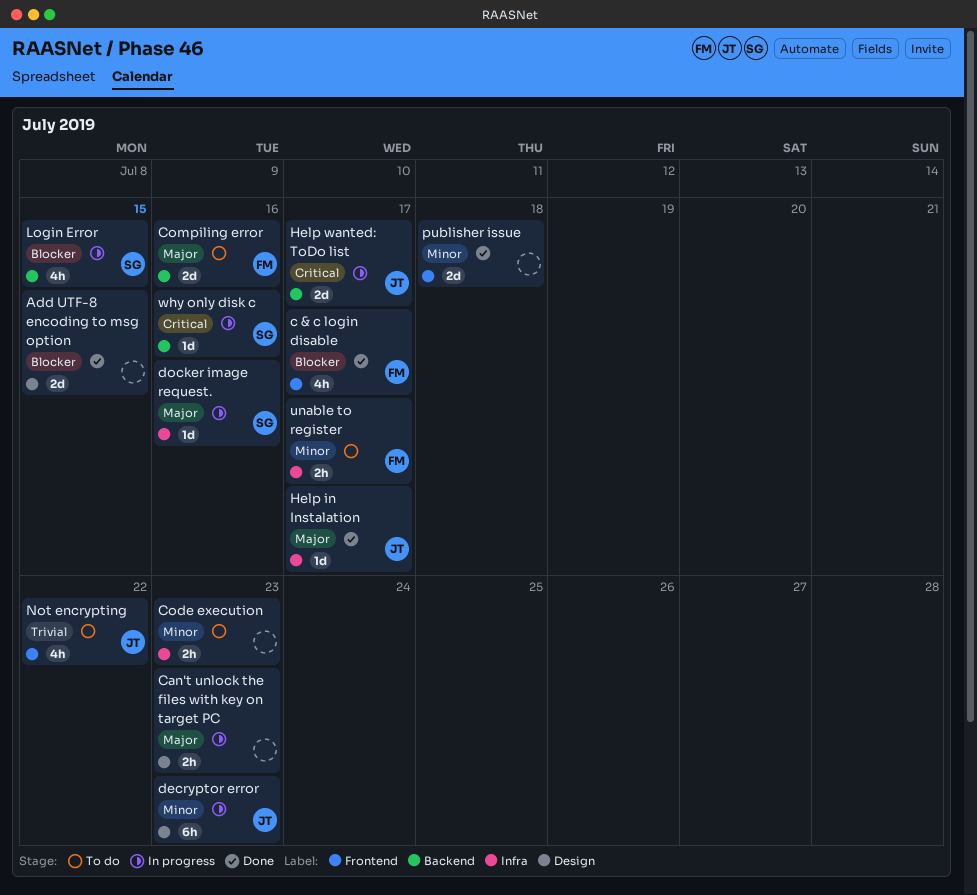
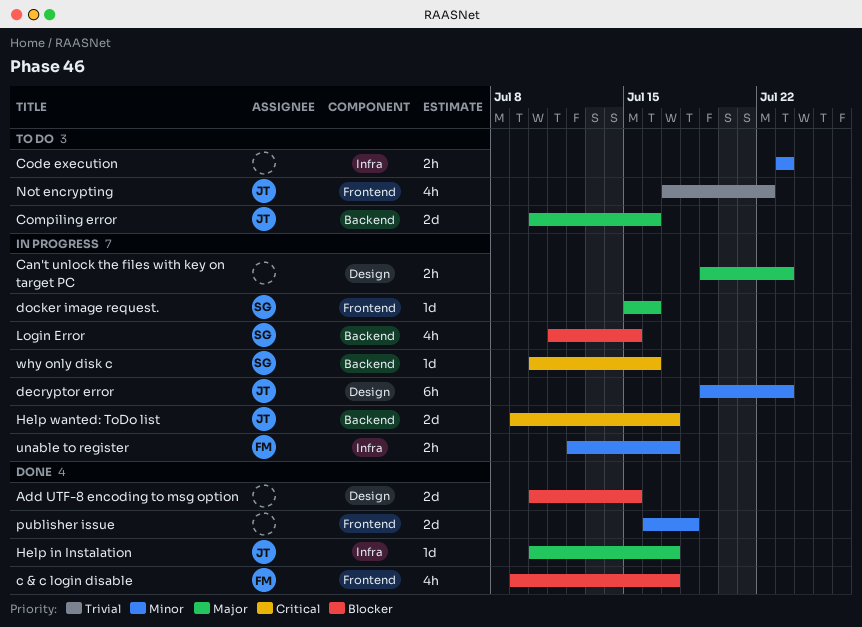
Compiling error, owner: FM -> JT
docker image request., label: Infra -> Frontend
unable to register, status: To do -> In progress

